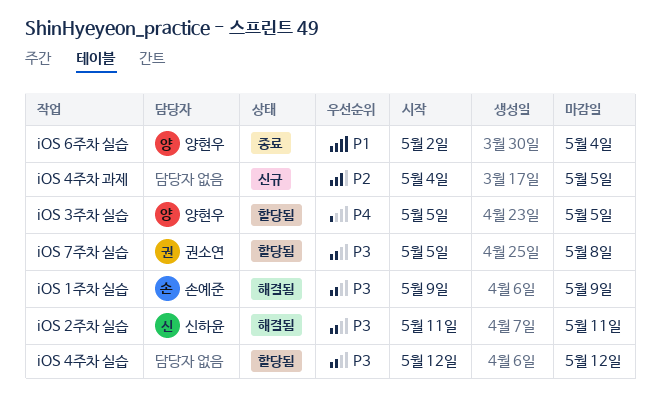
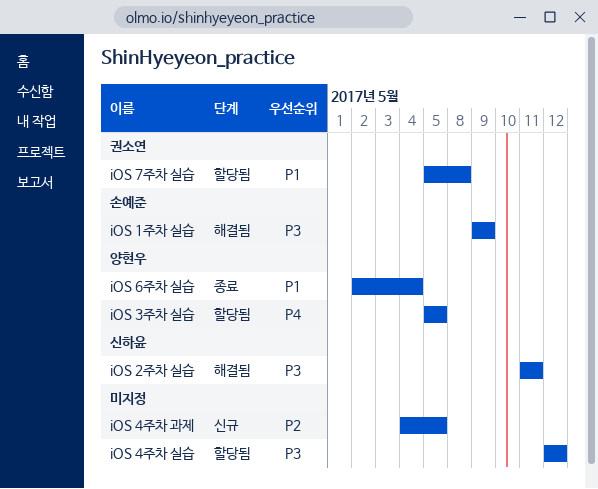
iOS 7주차 실습, priority: P3 -> P1

